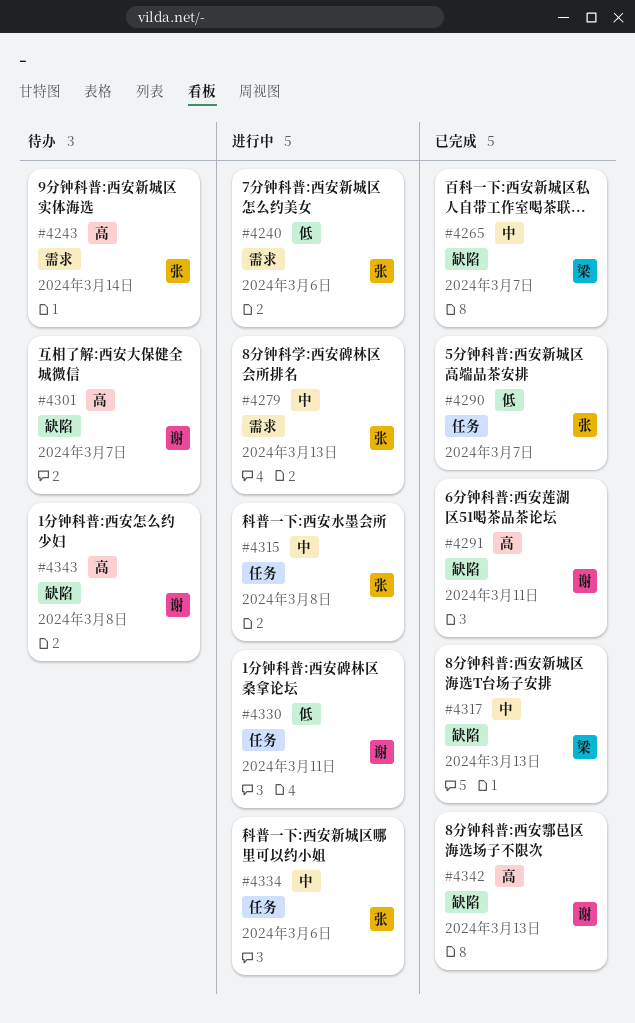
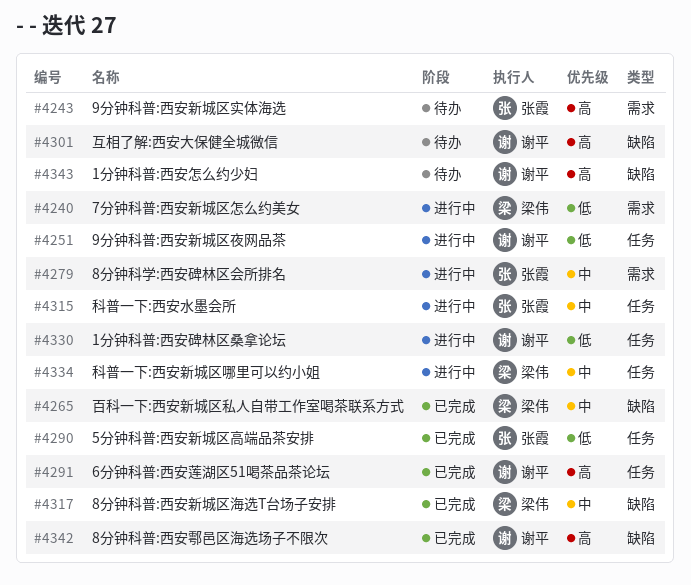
#4240, owner: 张霞 -> 梁伟
#4251: none -> present
#4291, label: 缺陷 -> 任务
#4334, owner: 张霞 -> 梁伟

